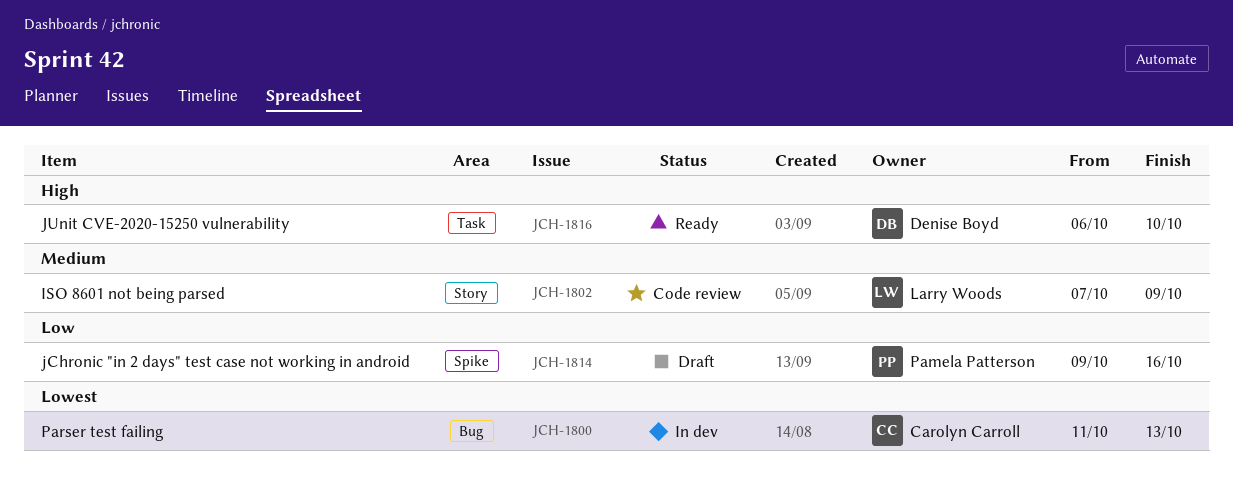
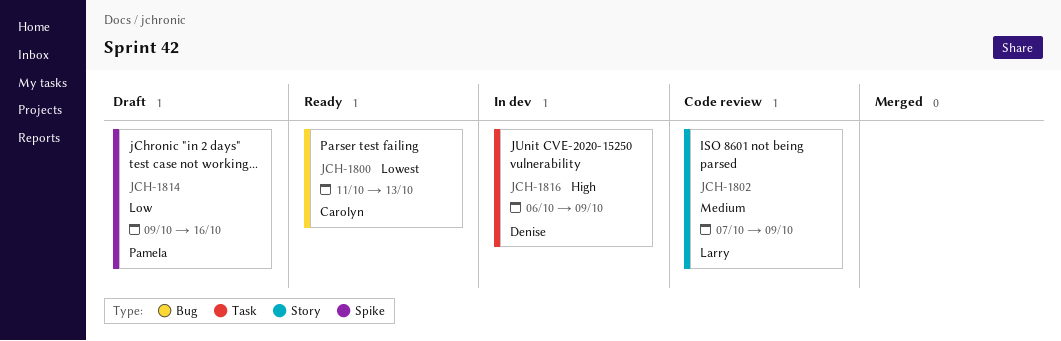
JCH-1800, status: In dev -> Ready
JCH-1816, status: Ready -> In dev
JCH-1816, due: Oct 10 -> Oct 9

